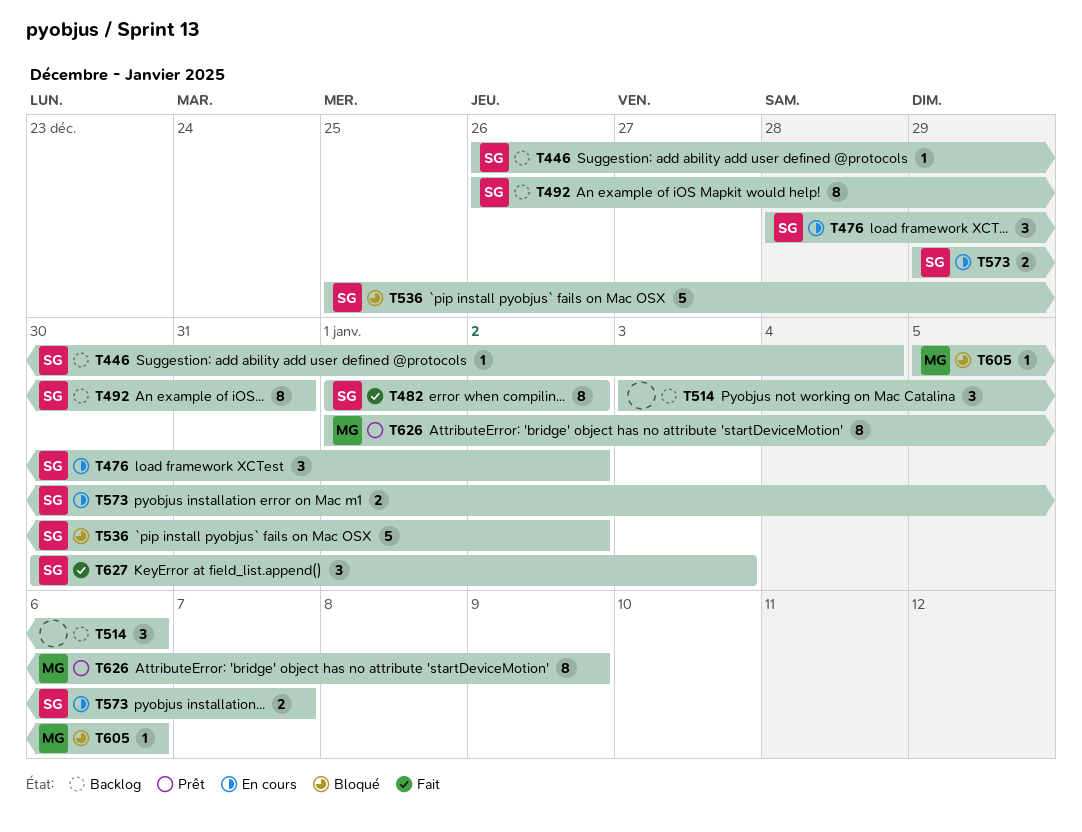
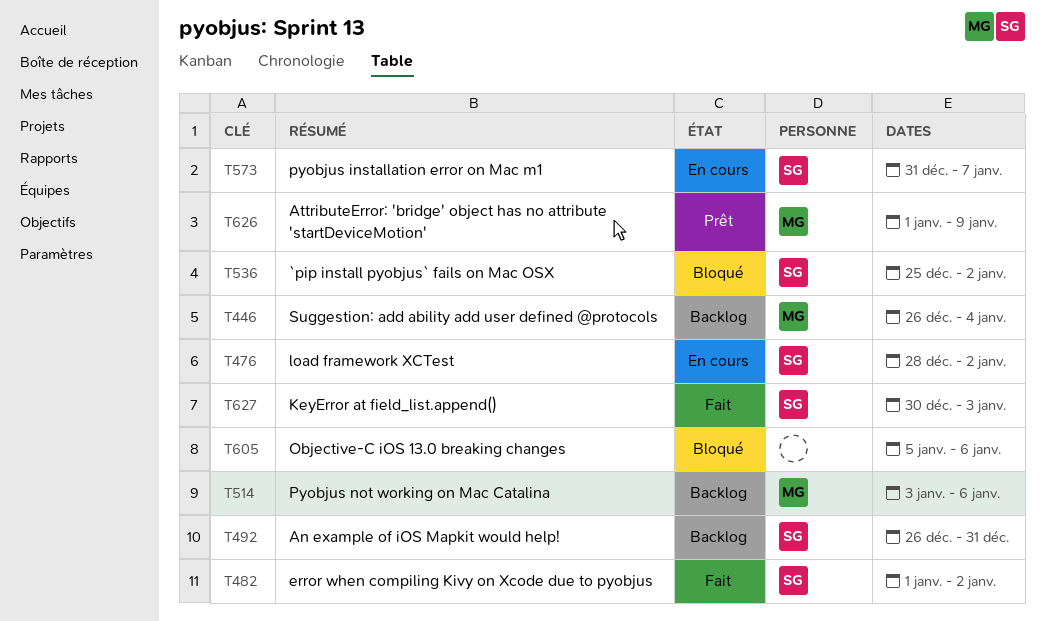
T446, owner: SG -> MG
T514, owner: none -> MG
T573, start: Dec 29 -> Dec 31
T605, owner: MG -> none

